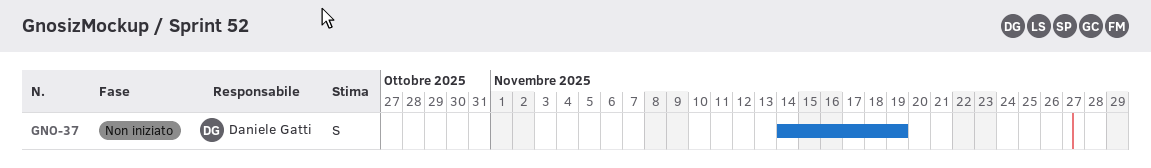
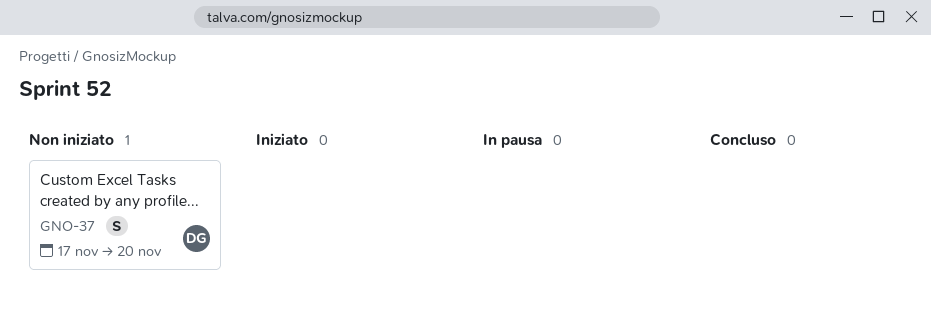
GNO-37, start: Nov 14 -> Nov 17
GNO-37, due: Nov 19 -> Nov 20

